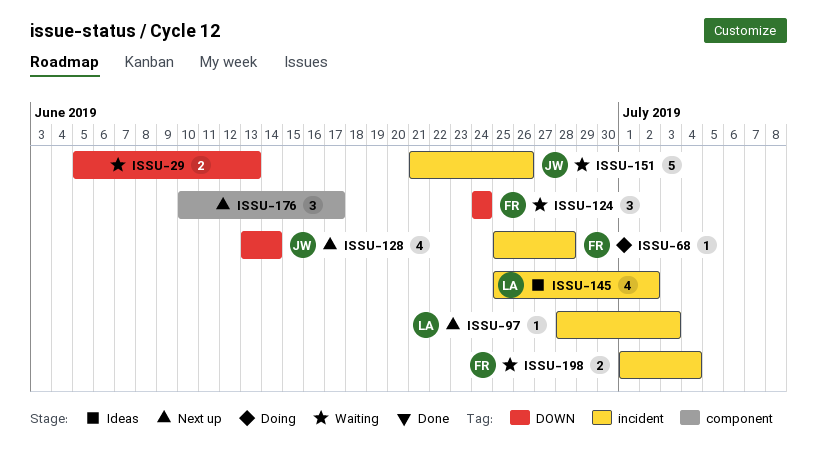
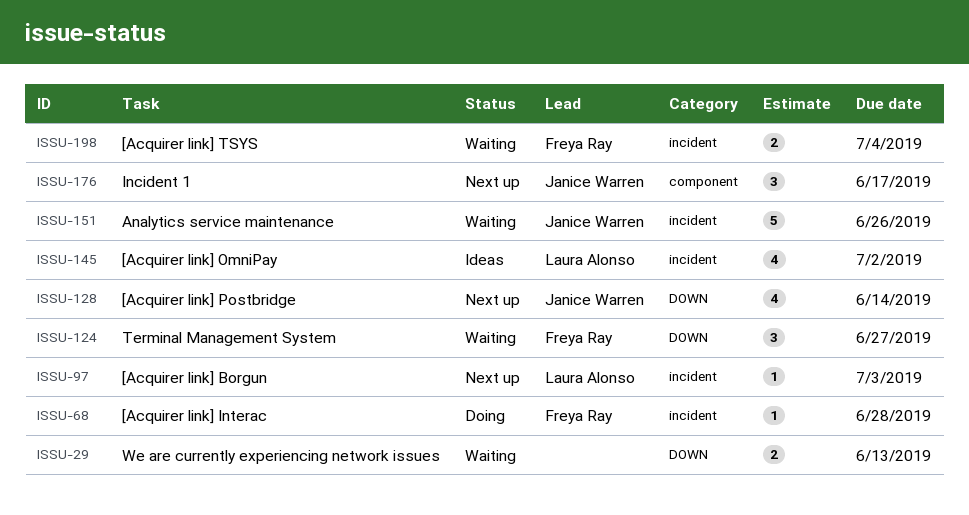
ISSU-124, due: Jun 24 -> Jun 27
ISSU-176, owner: none -> Janice Warren

